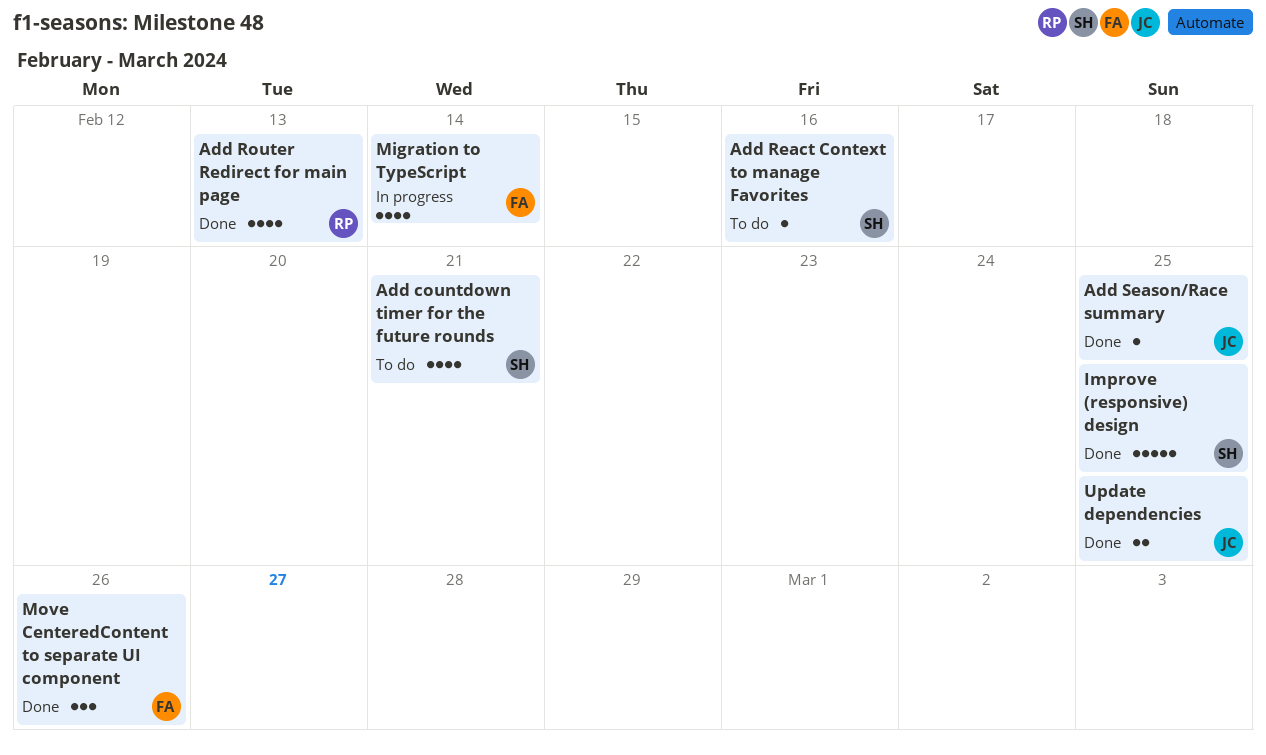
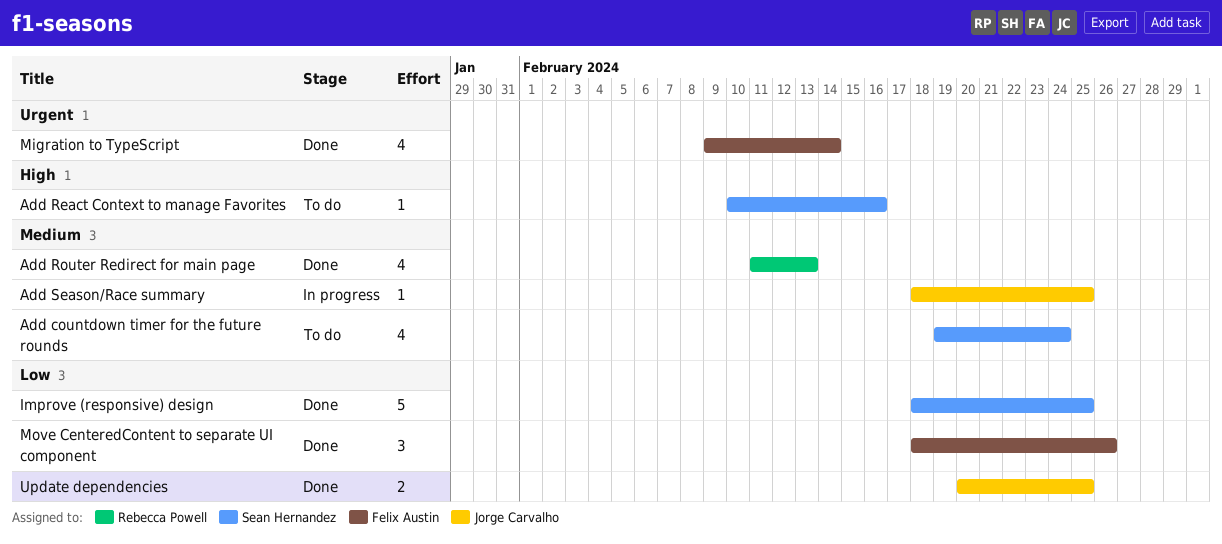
Add countdown timer for the future rounds, due: Feb 21 -> Feb 24
Add Season/Race summary, status: Done -> In progress
Migration to TypeScript, status: In progress -> Done

